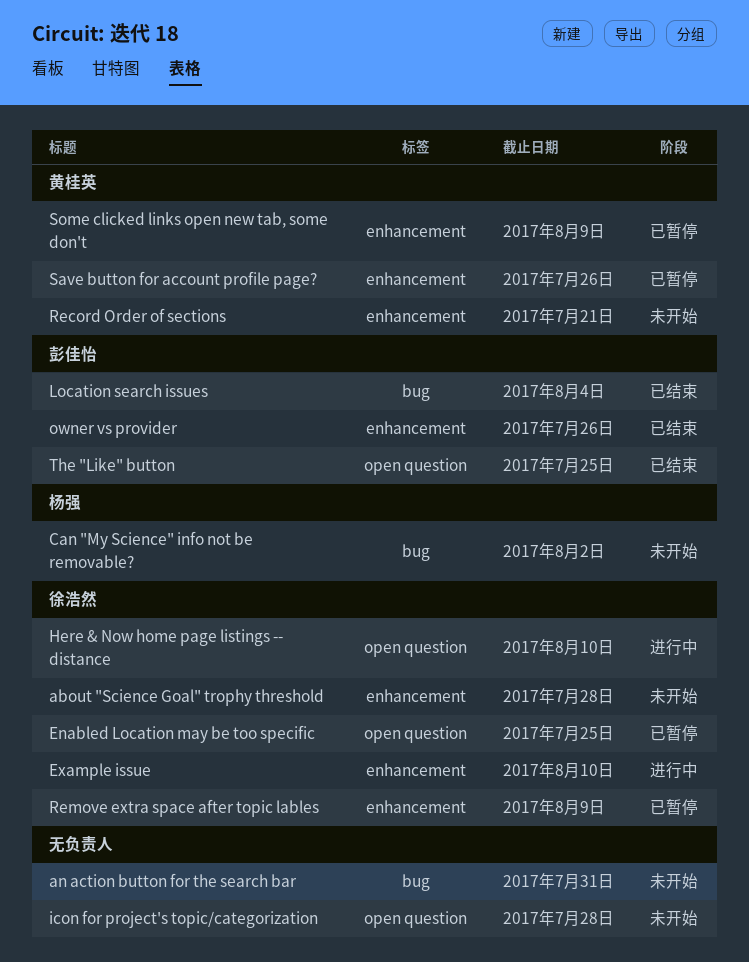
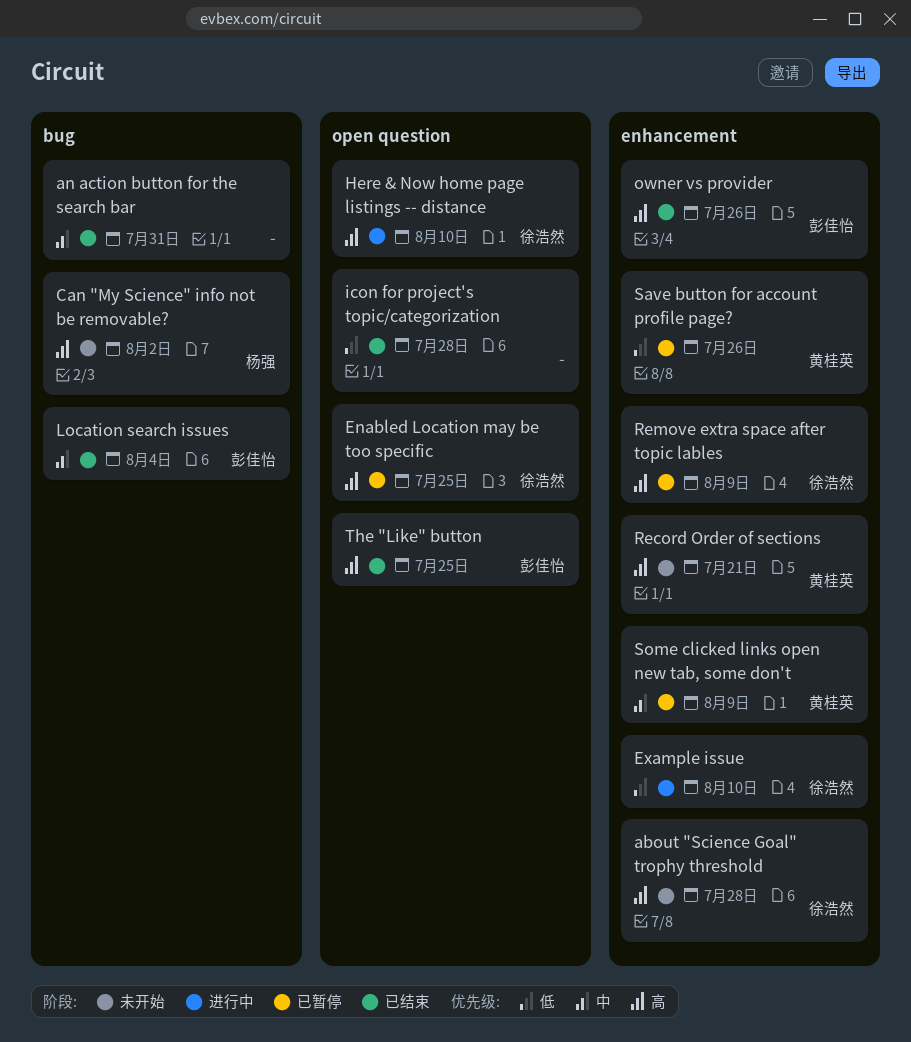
an action button for the search bar, status: 未开始 -> 已结束
icon for project's topic/categorization, status: 未开始 -> 已结束

